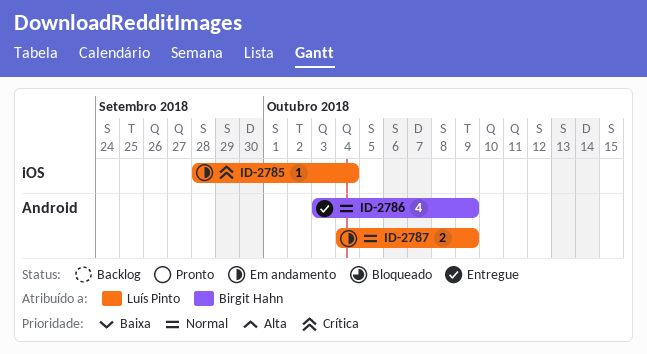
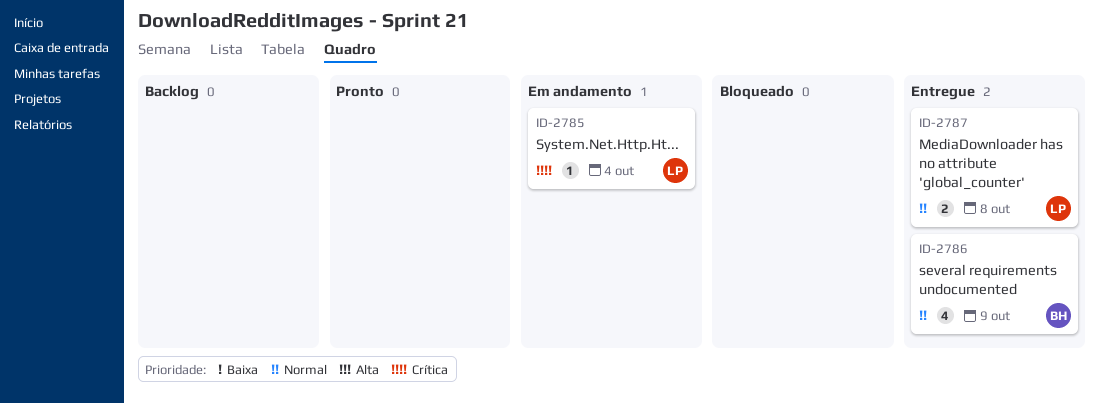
ID-2787, status: Em andamento -> Entregue
ID-2787, due: Oct 9 -> Oct 8

